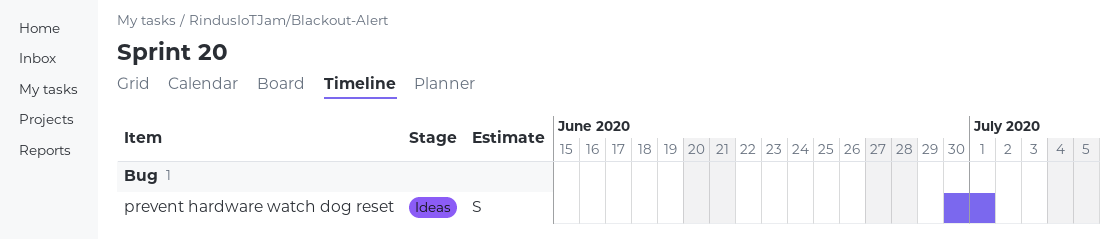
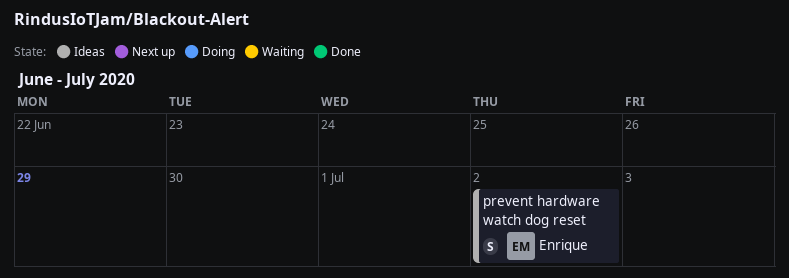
prevent hardware watch dog reset, due: Jul 1 -> Jul 2

